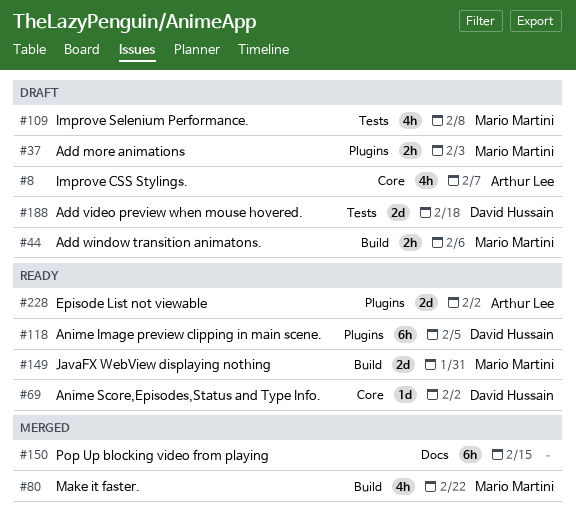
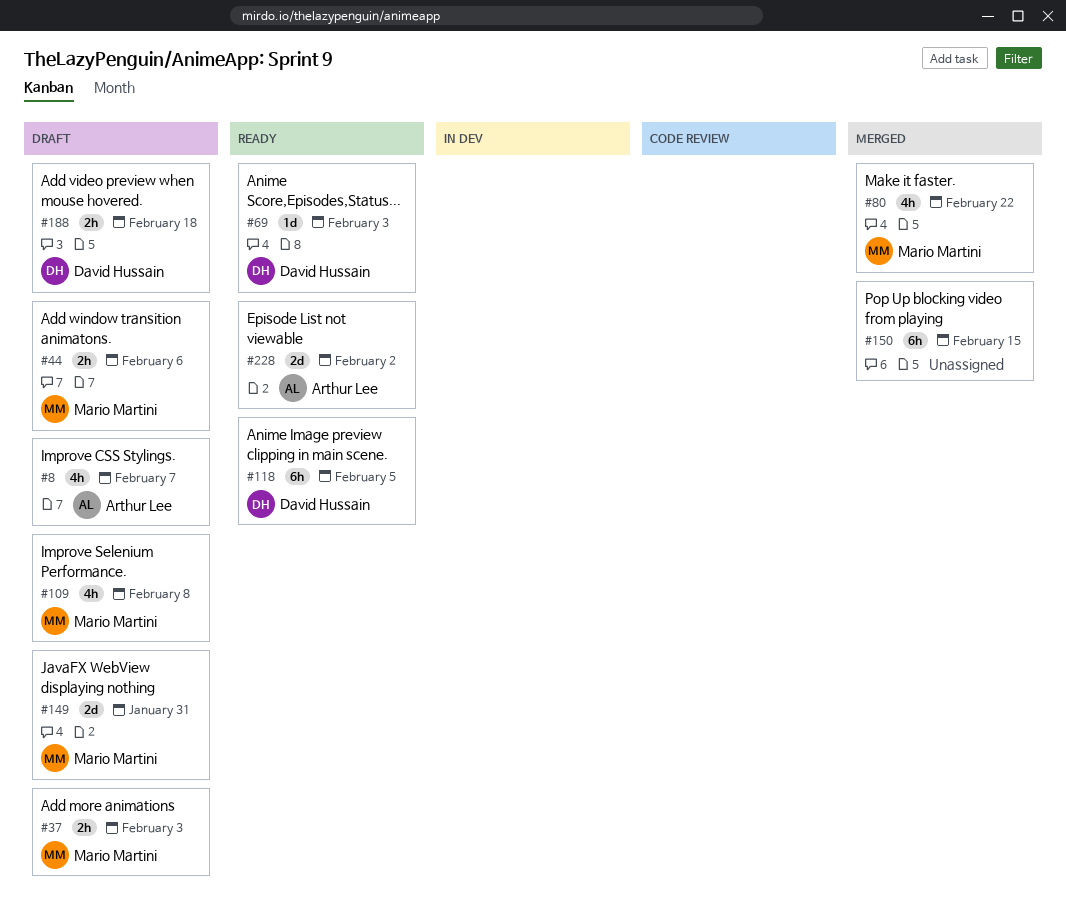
#69, due: Feb 2 -> Feb 3
#149, status: Ready -> Draft
#188, estimate: 2d -> 2h

